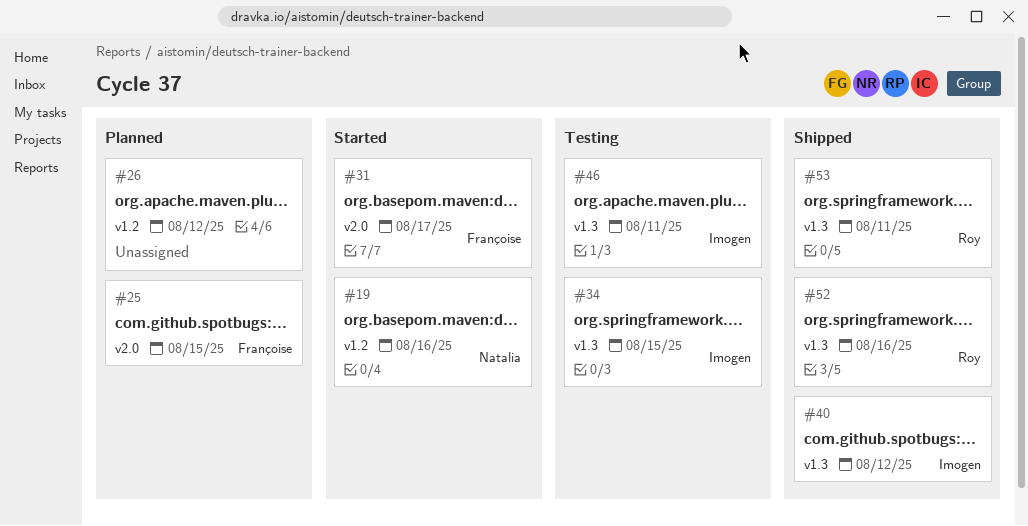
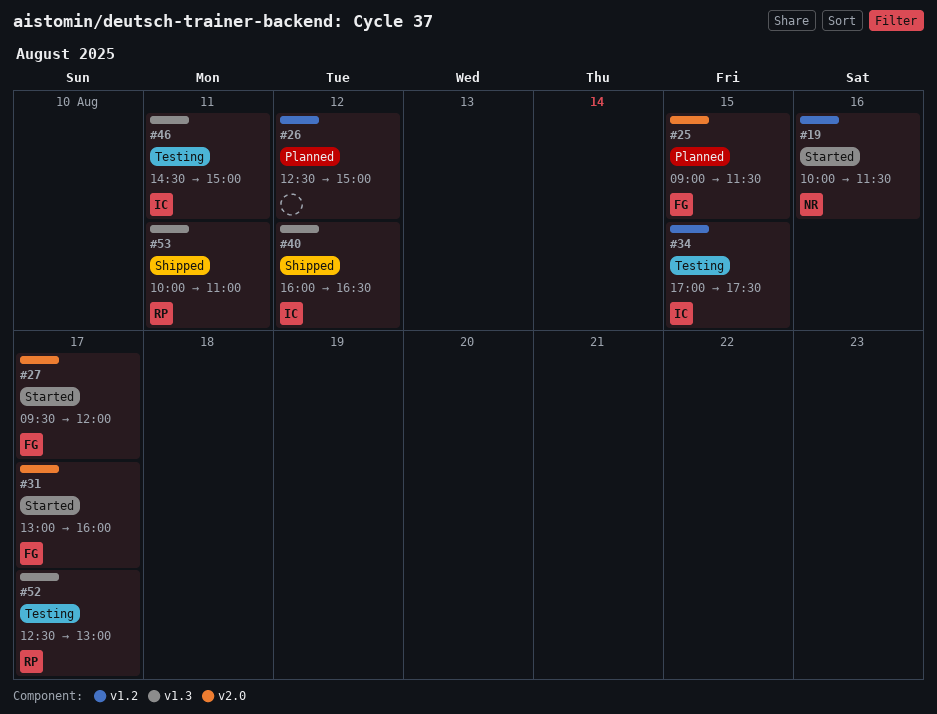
#27: none -> present
#34, label: v1.3 -> v1.2
#52, status: Shipped -> Testing
#52, day: Aug 16 -> Aug 17

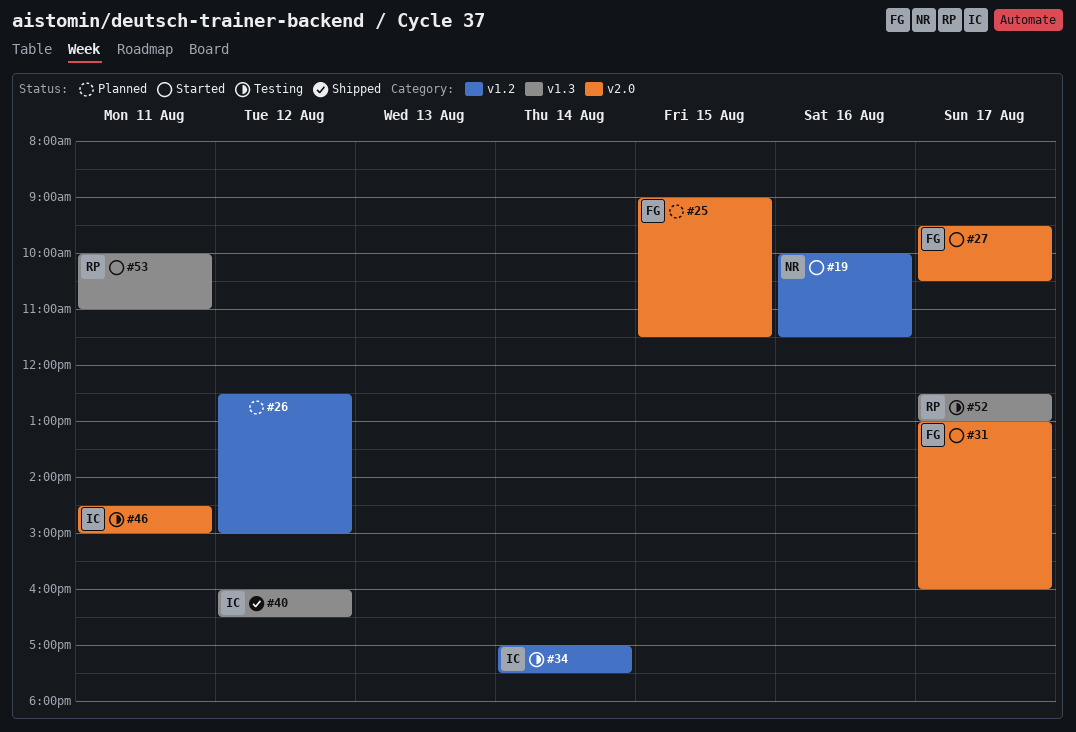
#27, ends: 12:00 -> 10:30
#34, day: Aug 15 -> Aug 14
#46, label: v1.3 -> v2.0
#53, status: Shipped -> Started

